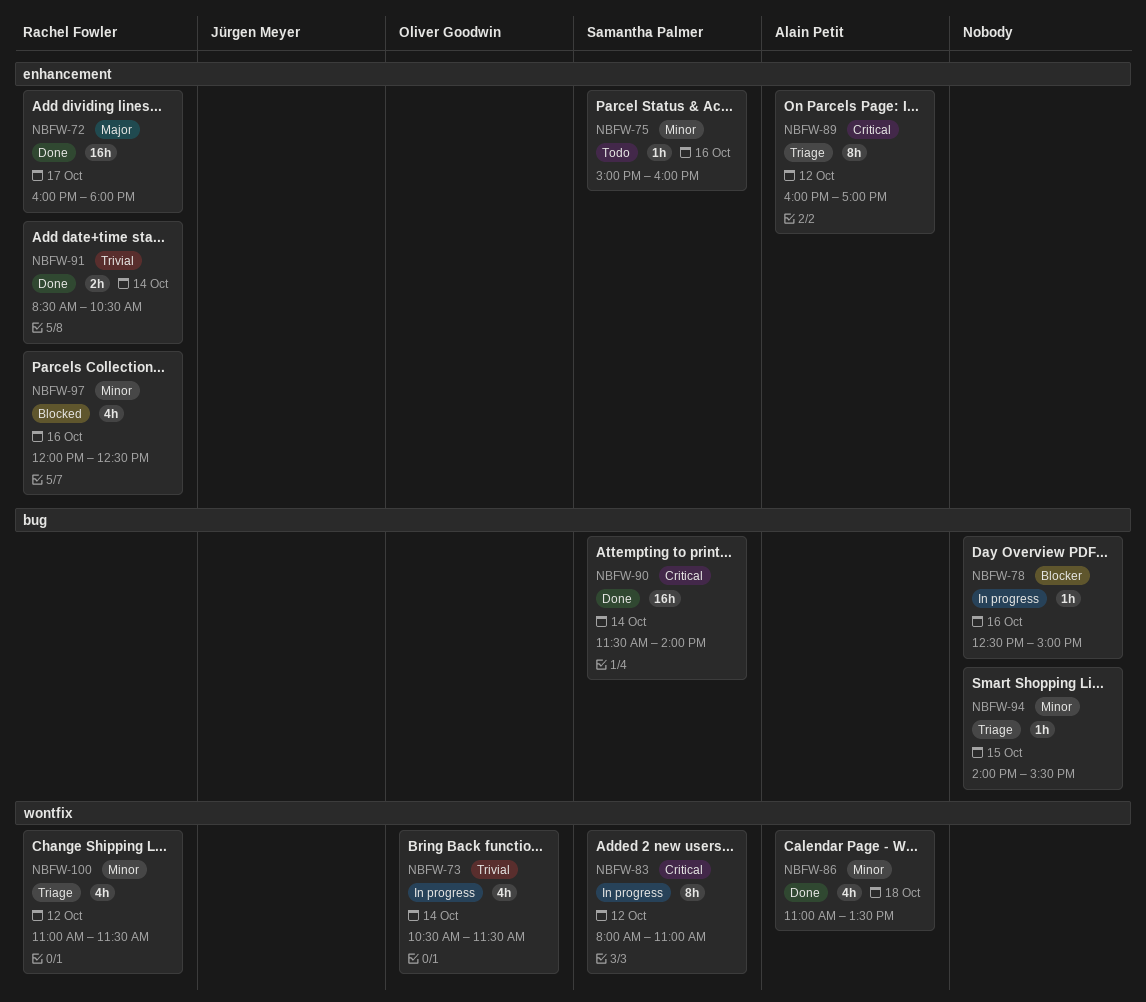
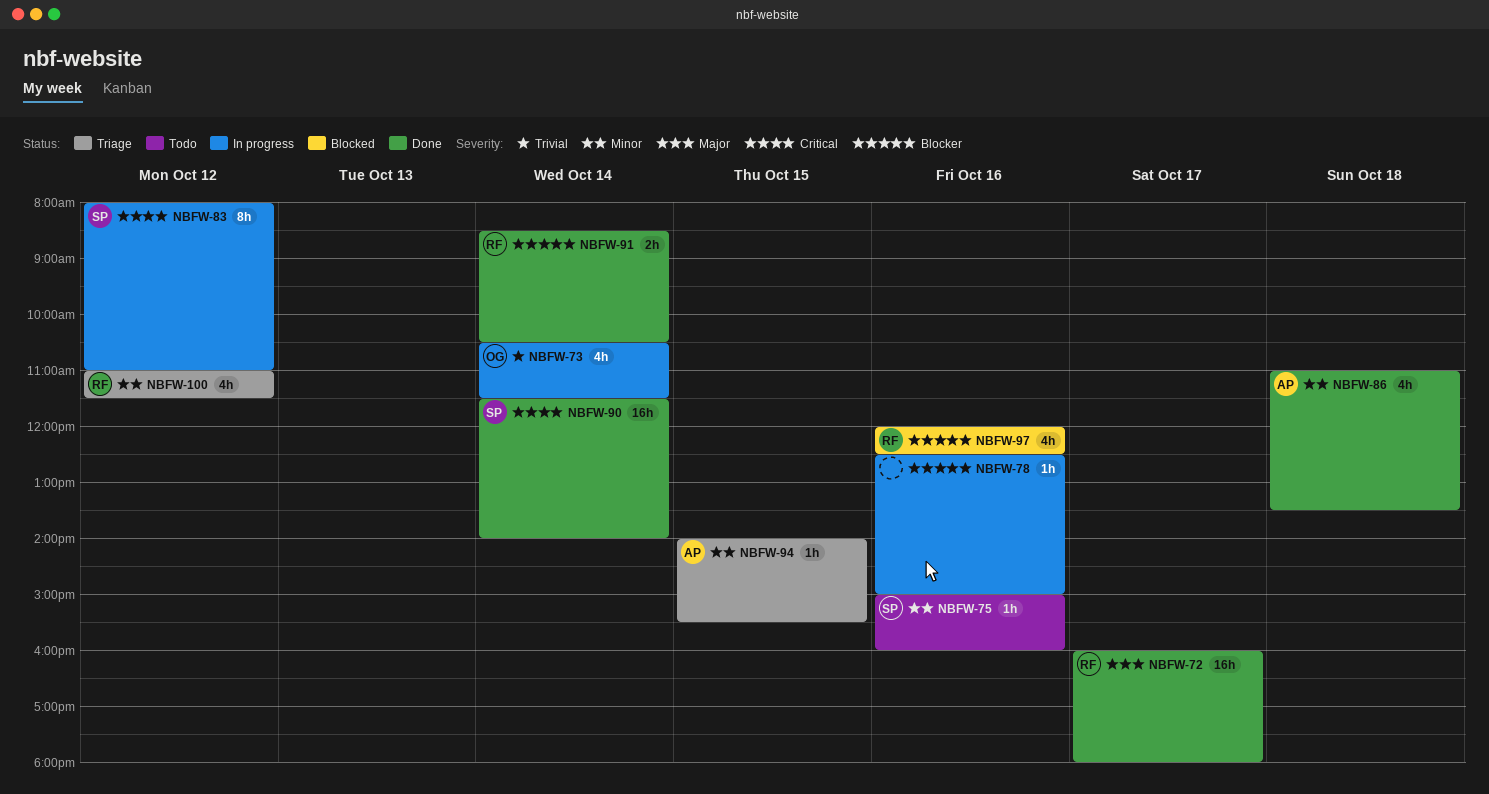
NBFW-89: present -> none
NBFW-91, priority: Trivial -> Blocker
NBFW-94, owner: none -> Alain Petit
NBFW-97, priority: Minor -> Blocker

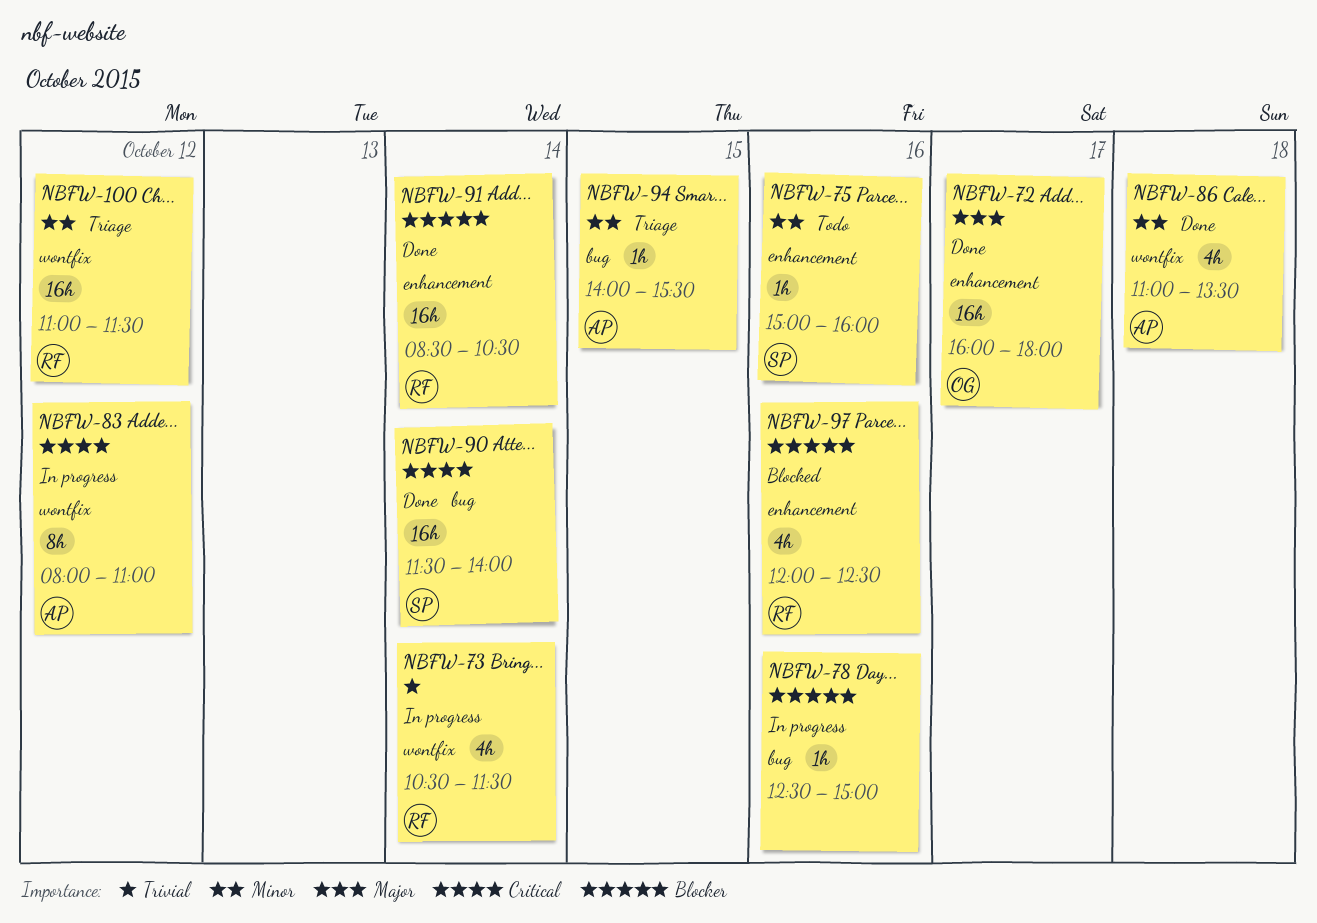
NBFW-72, owner: RF -> OG
NBFW-73, owner: OG -> RF
NBFW-83, owner: SP -> AP
NBFW-91, estimate: 2h -> 16h
NBFW-100, estimate: 4h -> 16h

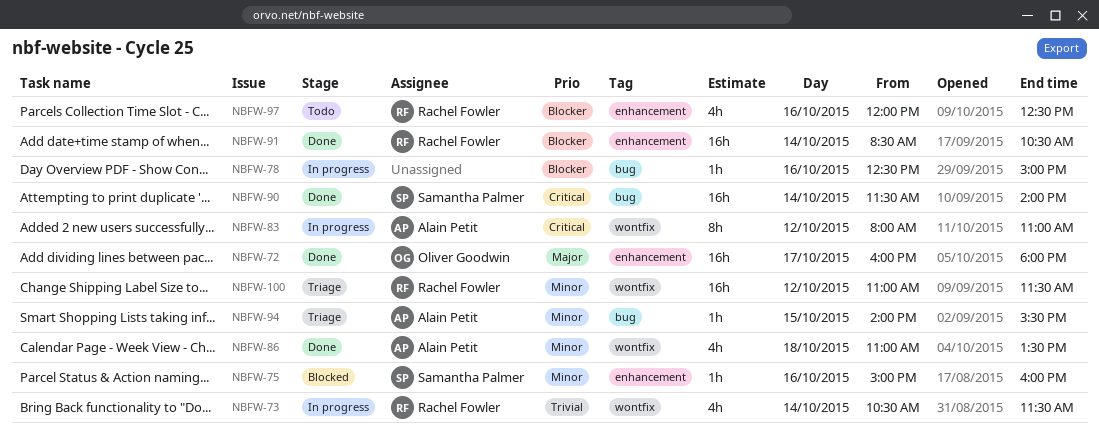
NBFW-75, status: Todo -> Blocked
NBFW-97, status: Blocked -> Todo

